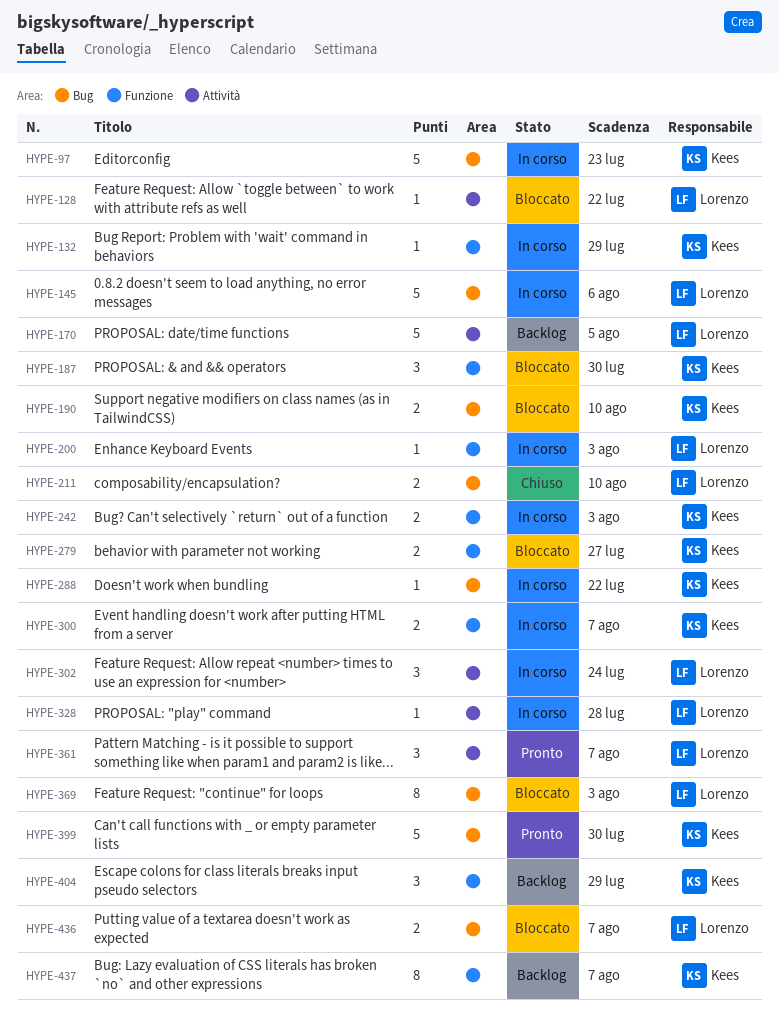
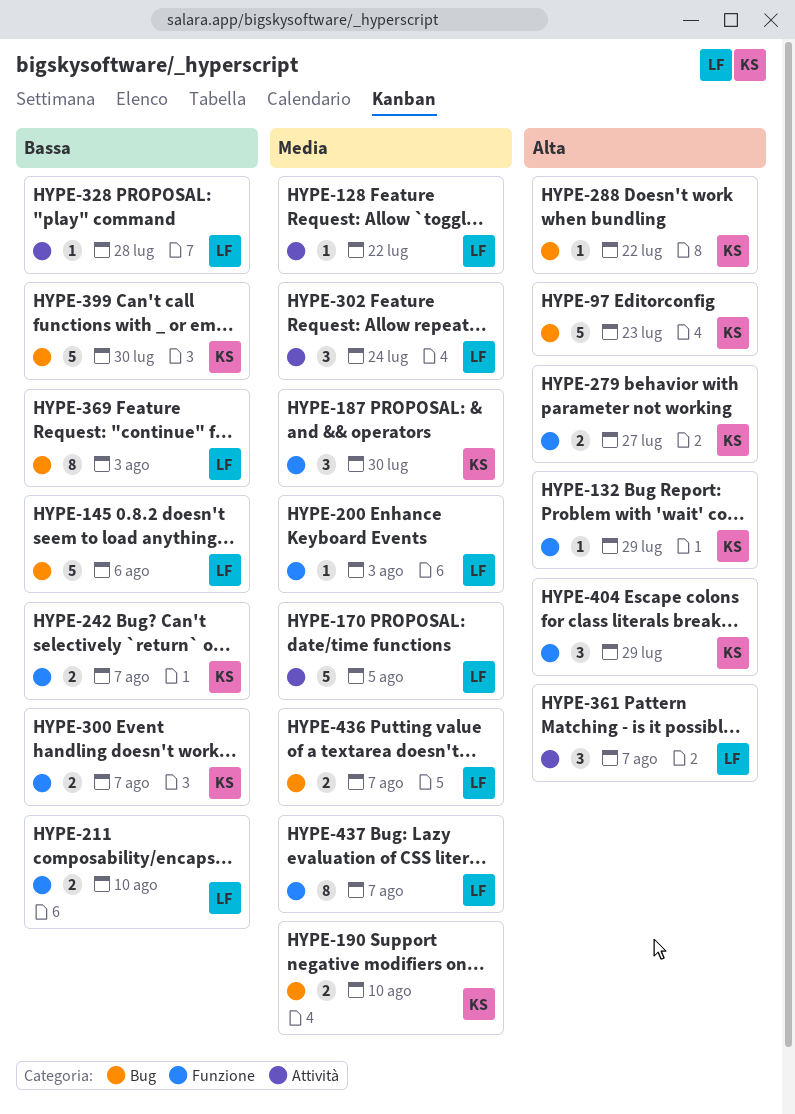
HYPE-211, label: Bug -> Funzione
HYPE-242, due: Aug 3 -> Aug 7
HYPE-437, owner: Kees -> Lorenzo

